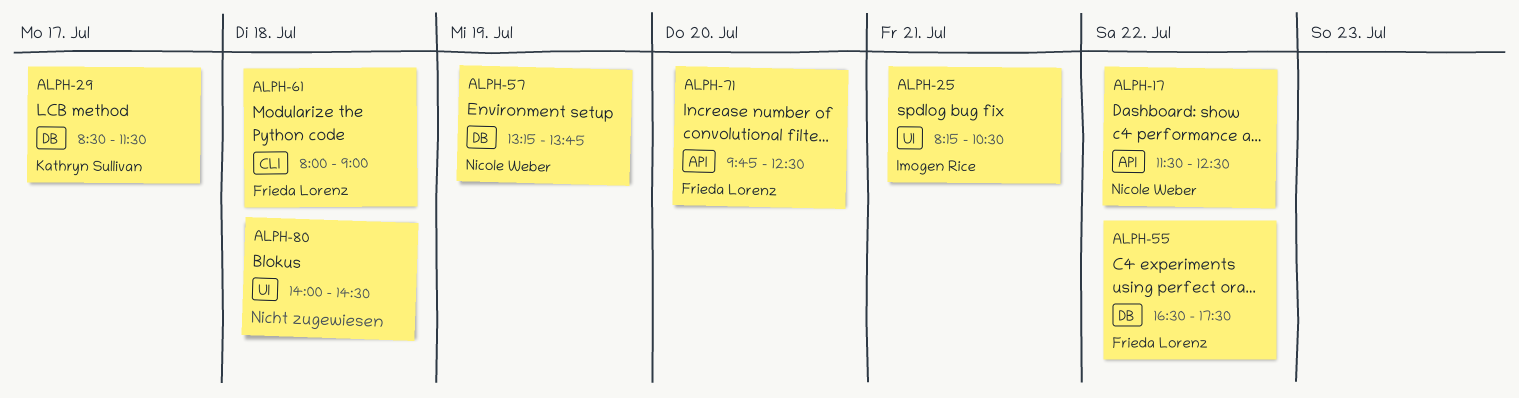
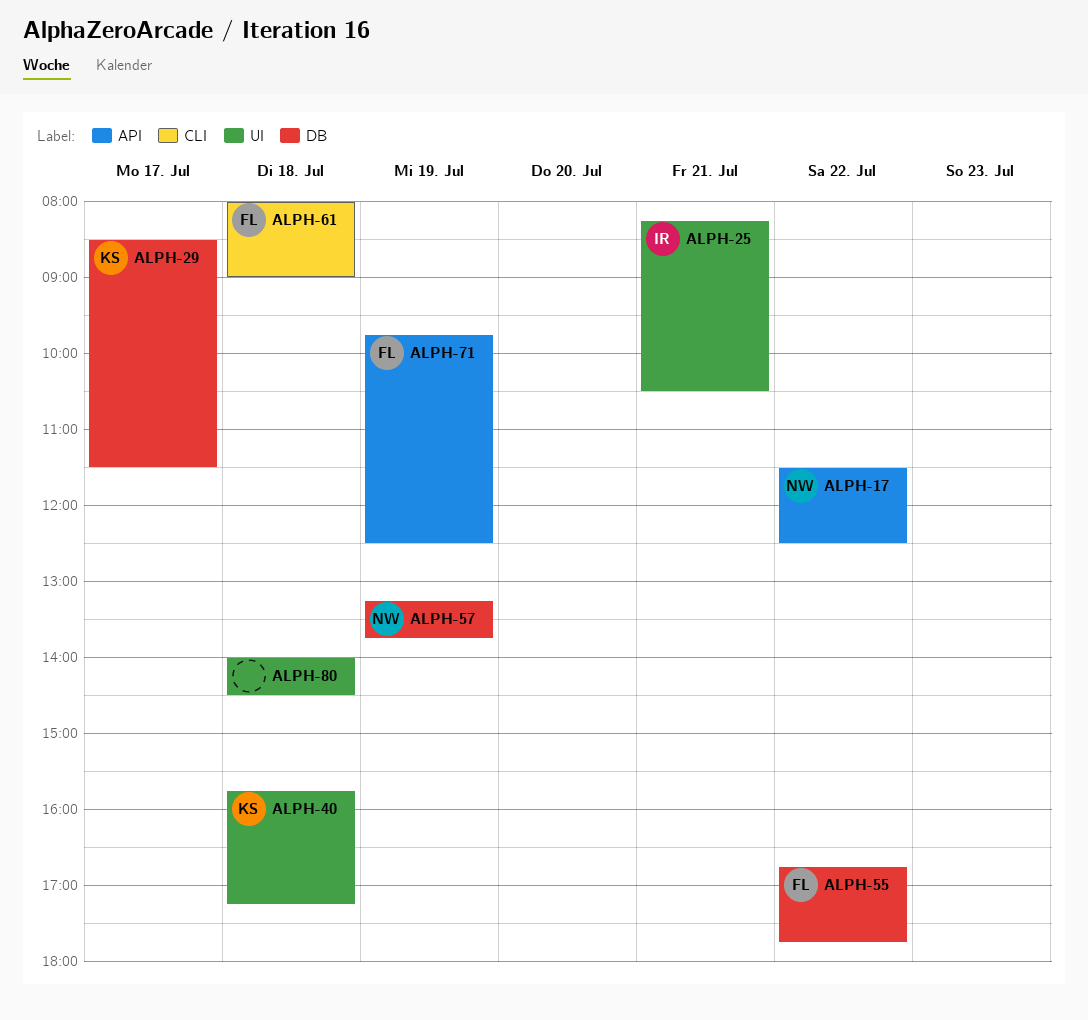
ALPH-40: none -> present
ALPH-55, begins: 16:30 -> 16:45
ALPH-55, ends: 17:30 -> 17:45
ALPH-71, day: Jul 20 -> Jul 19

